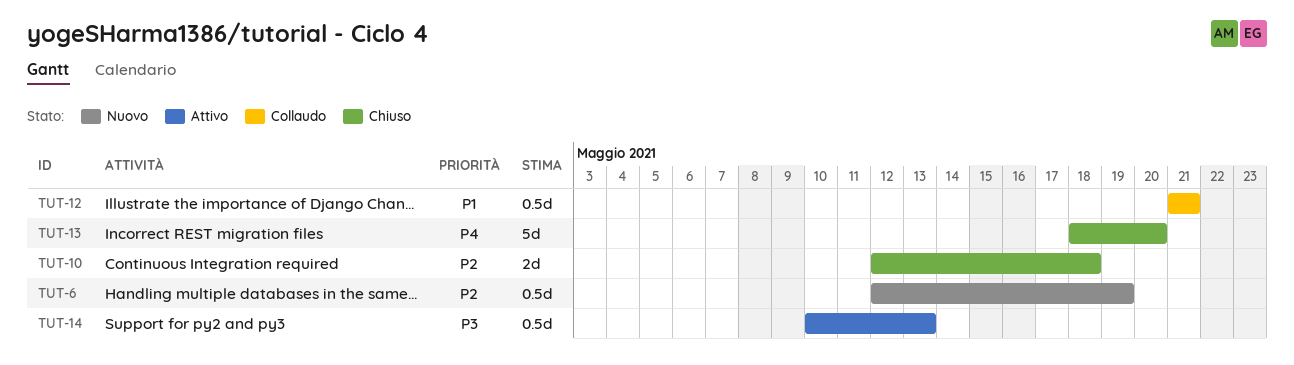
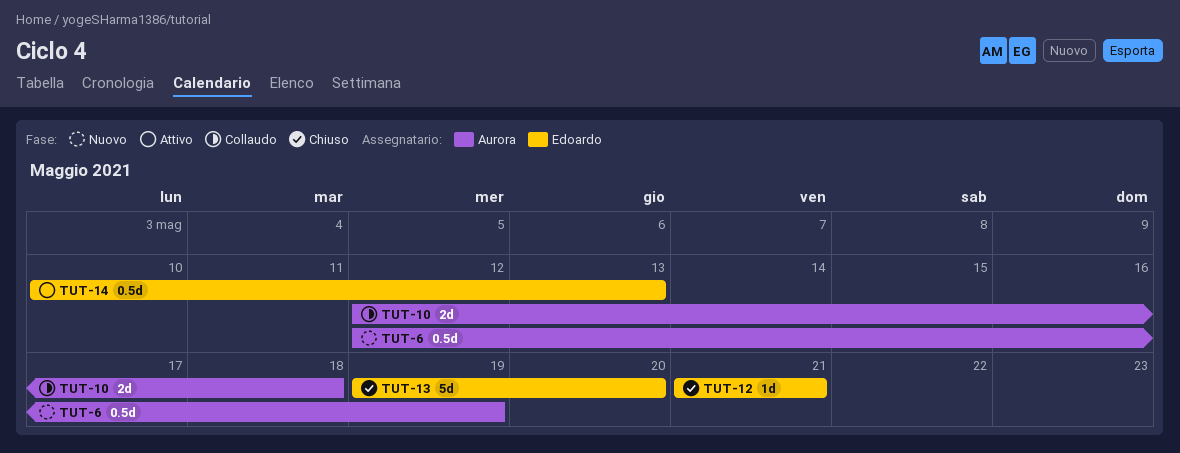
TUT-10, status: Chiuso -> Collaudo
TUT-12, status: Collaudo -> Chiuso
TUT-12, estimate: 0.5d -> 1d
TUT-13, start: May 18 -> May 19

